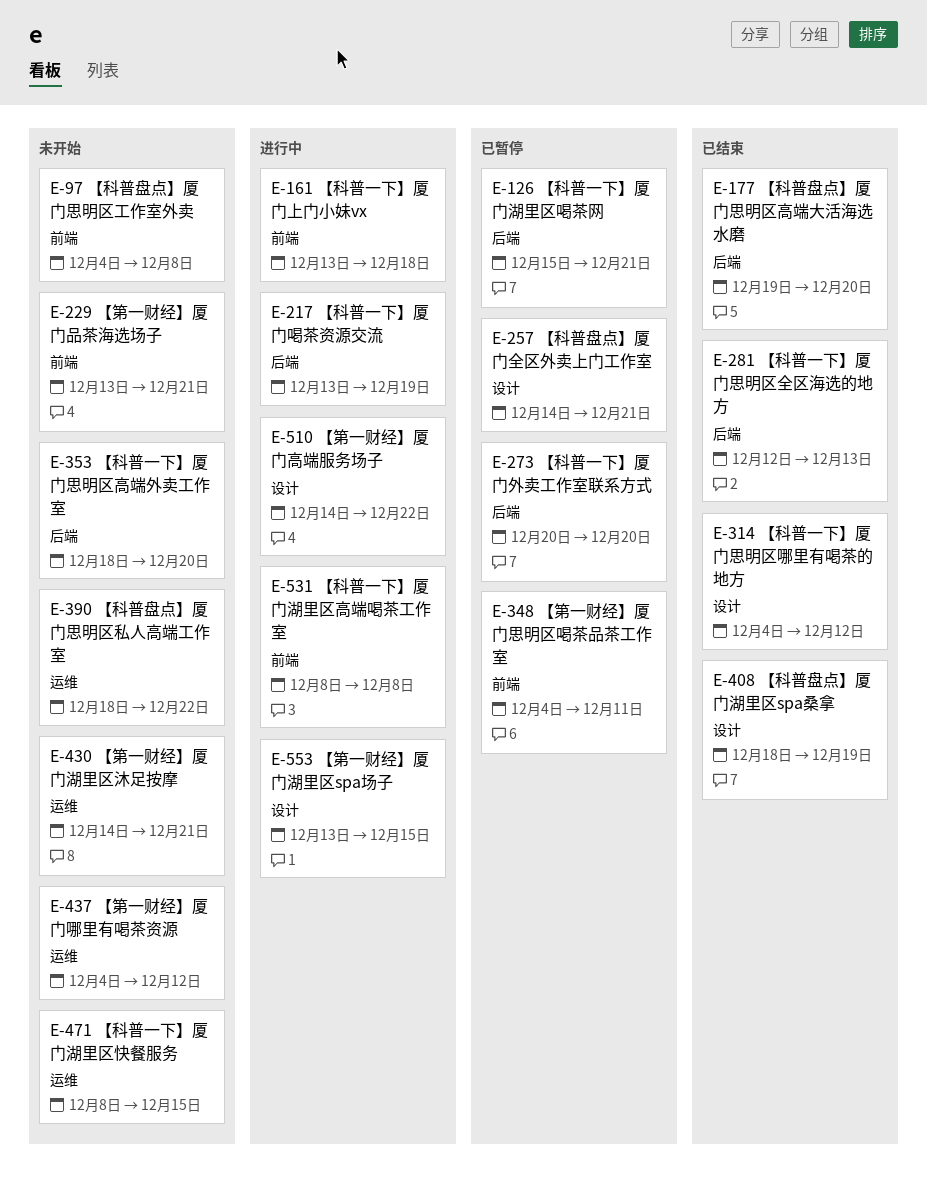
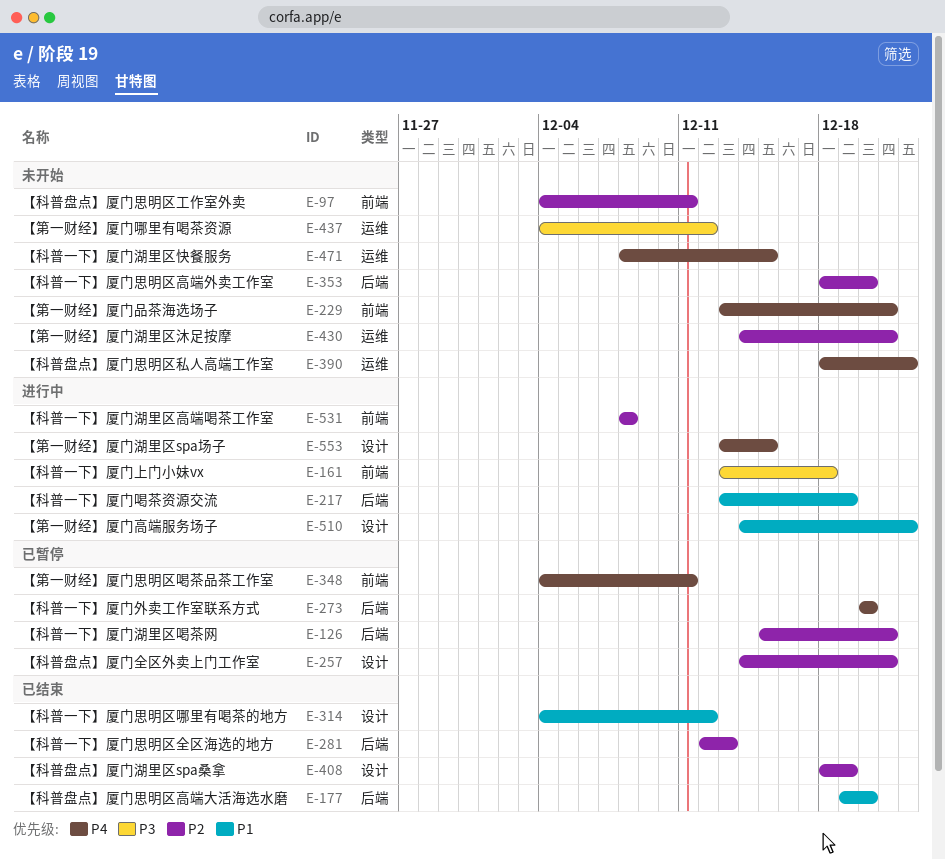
E-97, due: Dec 8 -> Dec 11

